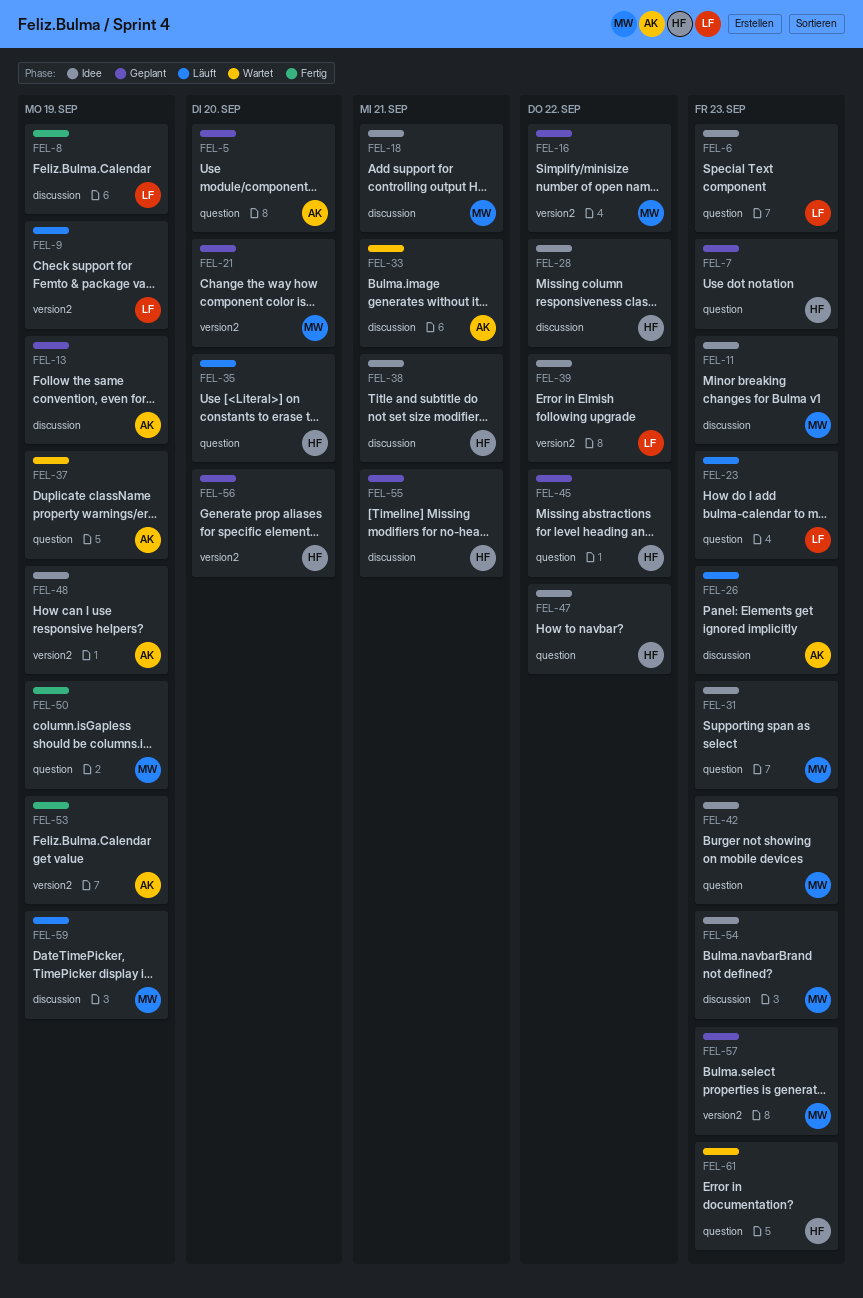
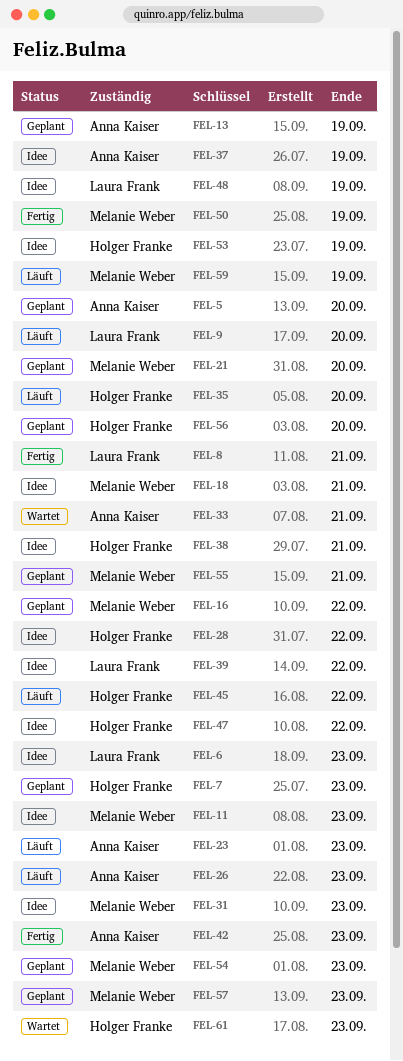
FEL-8, due: Sep 19 -> Sep 21
FEL-9, due: Sep 19 -> Sep 20
FEL-23, owner: Laura Frank -> Anna Kaiser
FEL-37, status: Wartet -> Idee
FEL-42, status: Idee -> Fertig
FEL-42, owner: Melanie Weber -> Anna Kaiser
FEL-45, status: Geplant -> Läuft
FEL-48, owner: Anna Kaiser -> Laura Frank
FEL-53, status: Fertig -> Idee
FEL-53, owner: Anna Kaiser -> Holger Franke
FEL-54, status: Idee -> Geplant
FEL-55, owner: Holger Franke -> Melanie Weber

